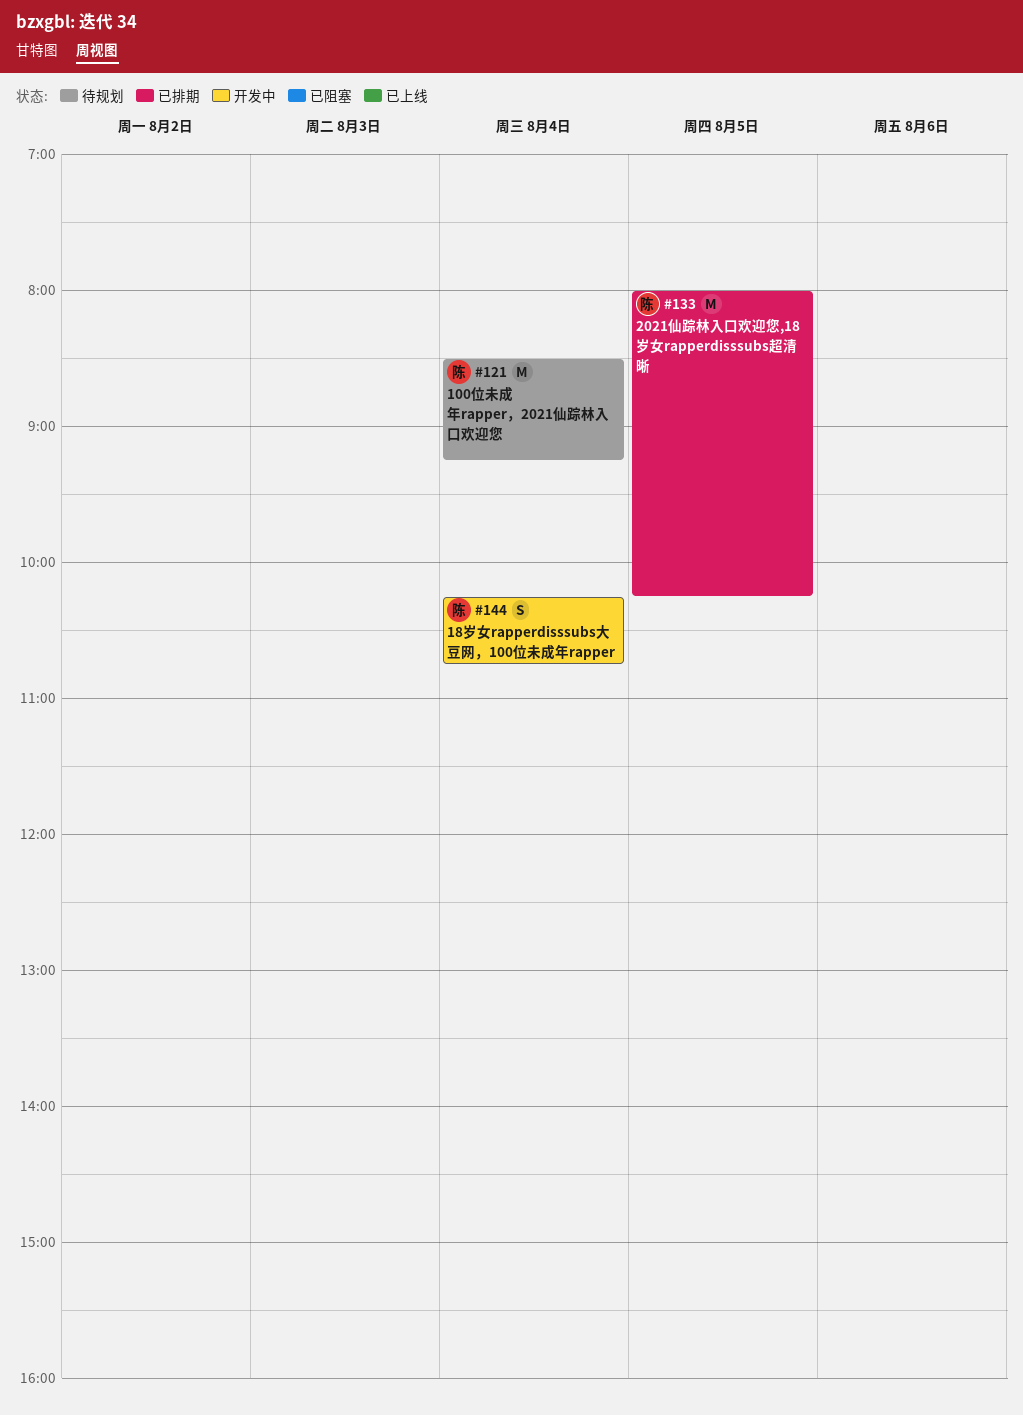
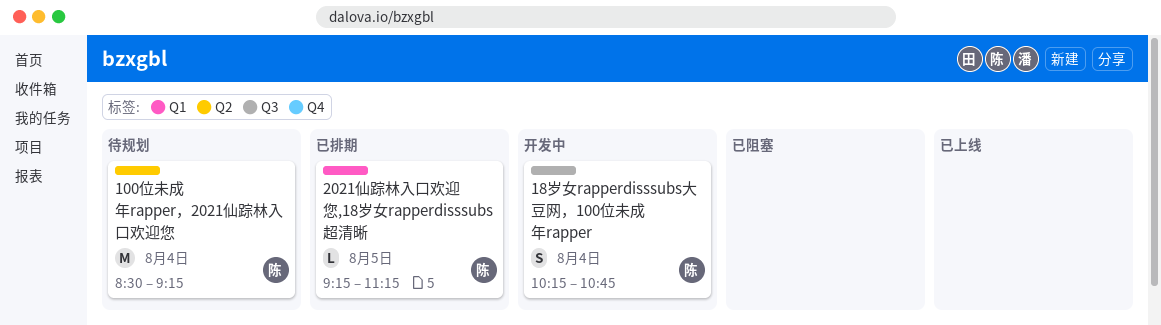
2021仙踪林入口欢迎您,18岁女rapperdisssubs超清晰, estimate: M -> L
2021仙踪林入口欢迎您,18岁女rapperdisssubs超清晰, begins: 08:00 -> 09:15
2021仙踪林入口欢迎您,18岁女rapperdisssubs超清晰, ends: 10:15 -> 11:15

